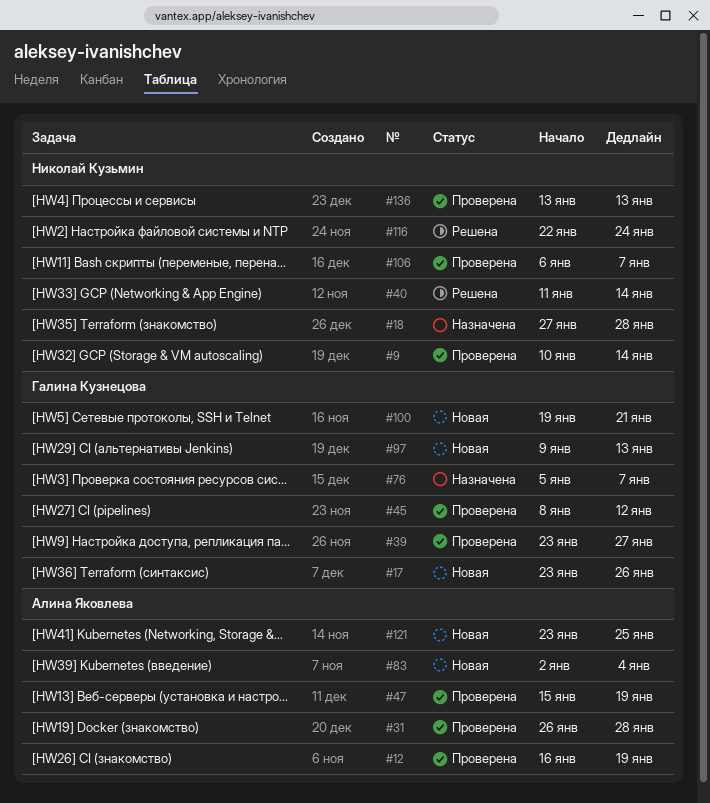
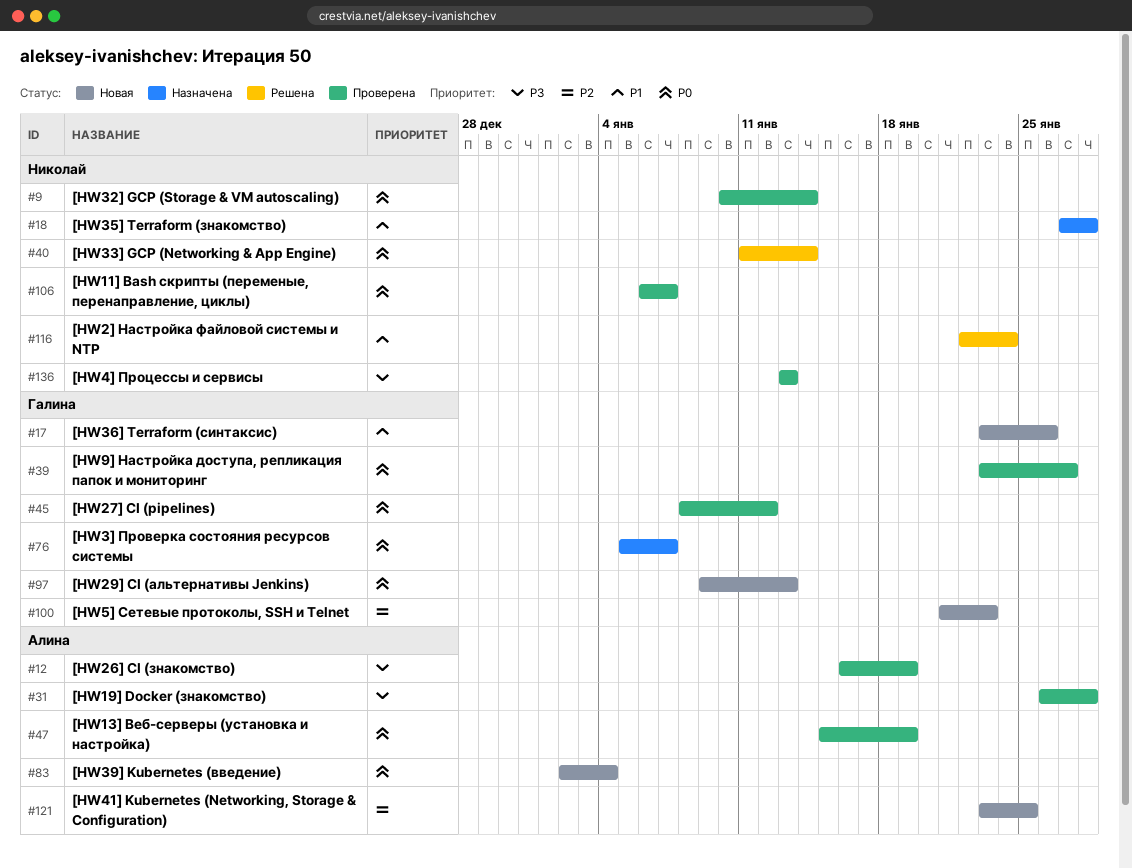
#100, start: Jan 19 -> Jan 21
#100, due: Jan 21 -> Jan 23

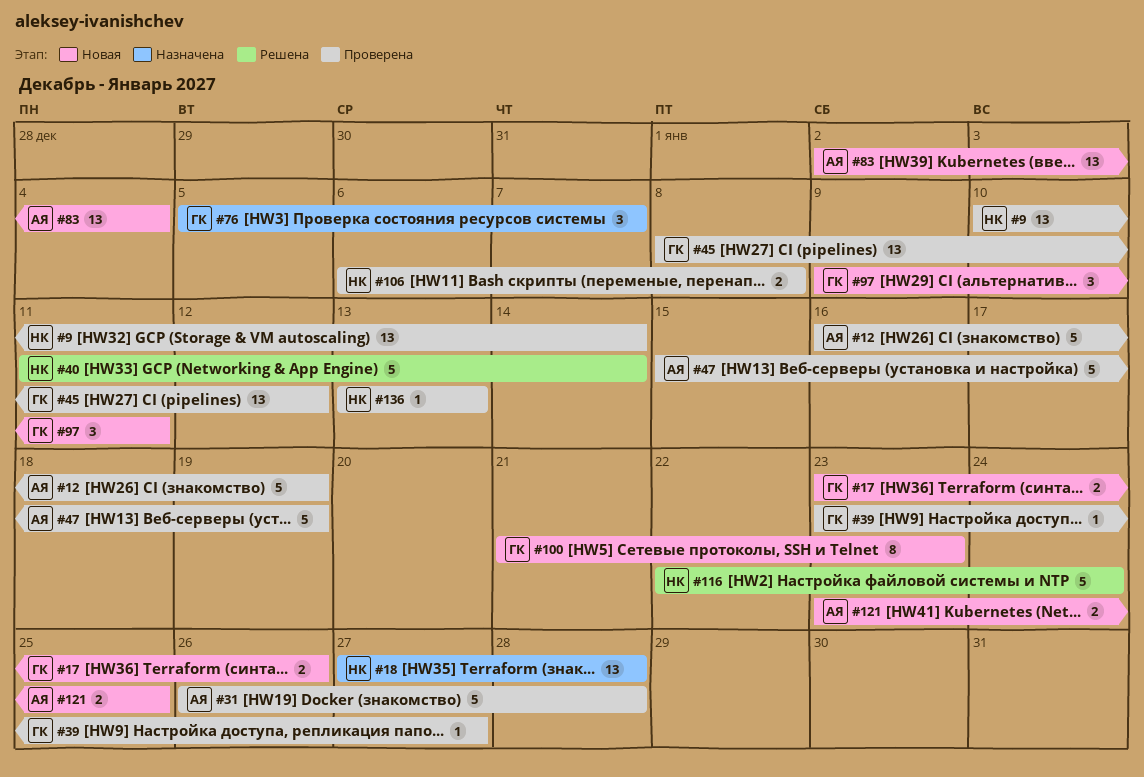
#97, due: Jan 13 -> Jan 11
#106, due: Jan 7 -> Jan 8

